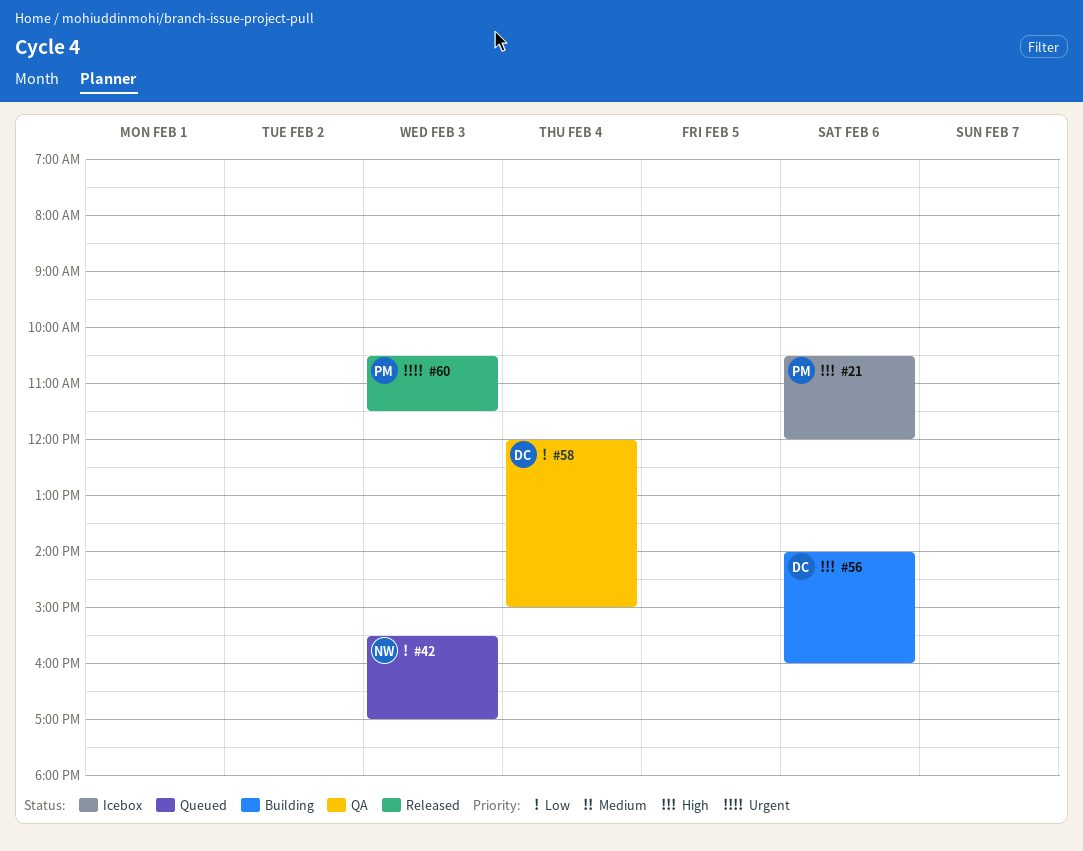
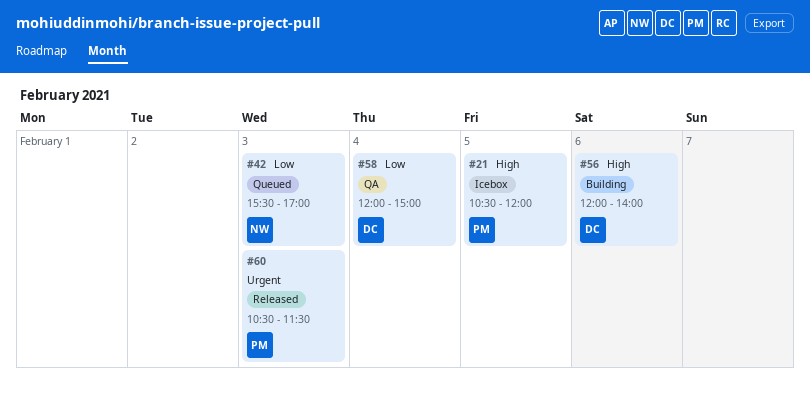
#21, day: Feb 6 -> Feb 5
#56, begins: 14:00 -> 12:00
#56, ends: 16:00 -> 14:00

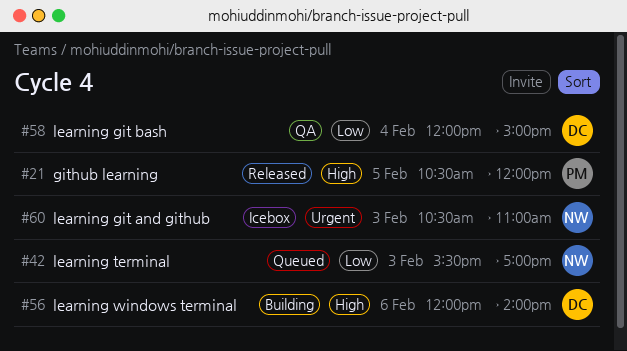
#21, status: Icebox -> Released
#60, status: Released -> Icebox
#60, owner: PM -> NW
#60, ends: 11:30 -> 11:00

